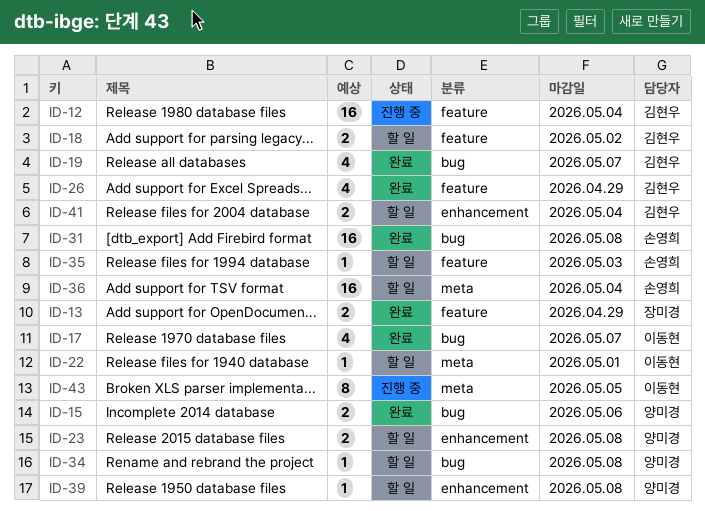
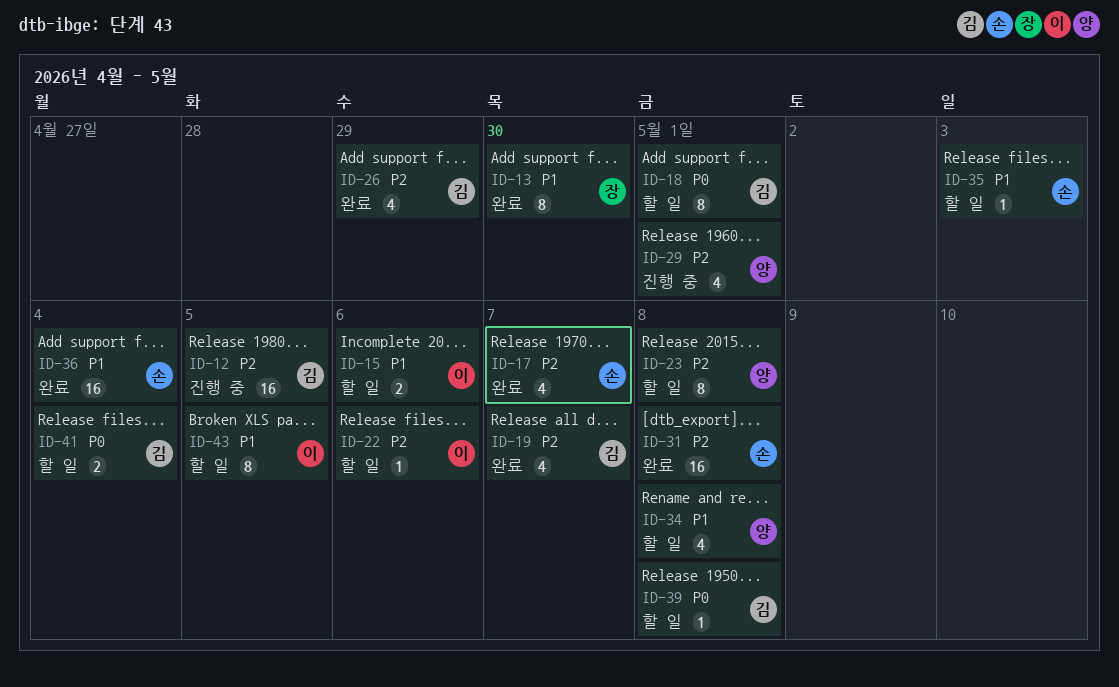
ID-12, due: May 4 -> May 5
ID-13, estimate: 2 -> 8
ID-13, due: Apr 29 -> Apr 30
ID-15, status: 완료 -> 할 일
ID-15, owner: 양미경 -> 이동현
ID-17, owner: 이동현 -> 손영희
ID-18, estimate: 2 -> 8
ID-18, due: May 2 -> May 1
ID-22, due: May 1 -> May 6
ID-23, estimate: 2 -> 8
ID-29: none -> present
ID-34, estimate: 1 -> 4
ID-36, status: 할 일 -> 완료
ID-39, owner: 양미경 -> 김현우
ID-43, status: 진행 중 -> 할 일

